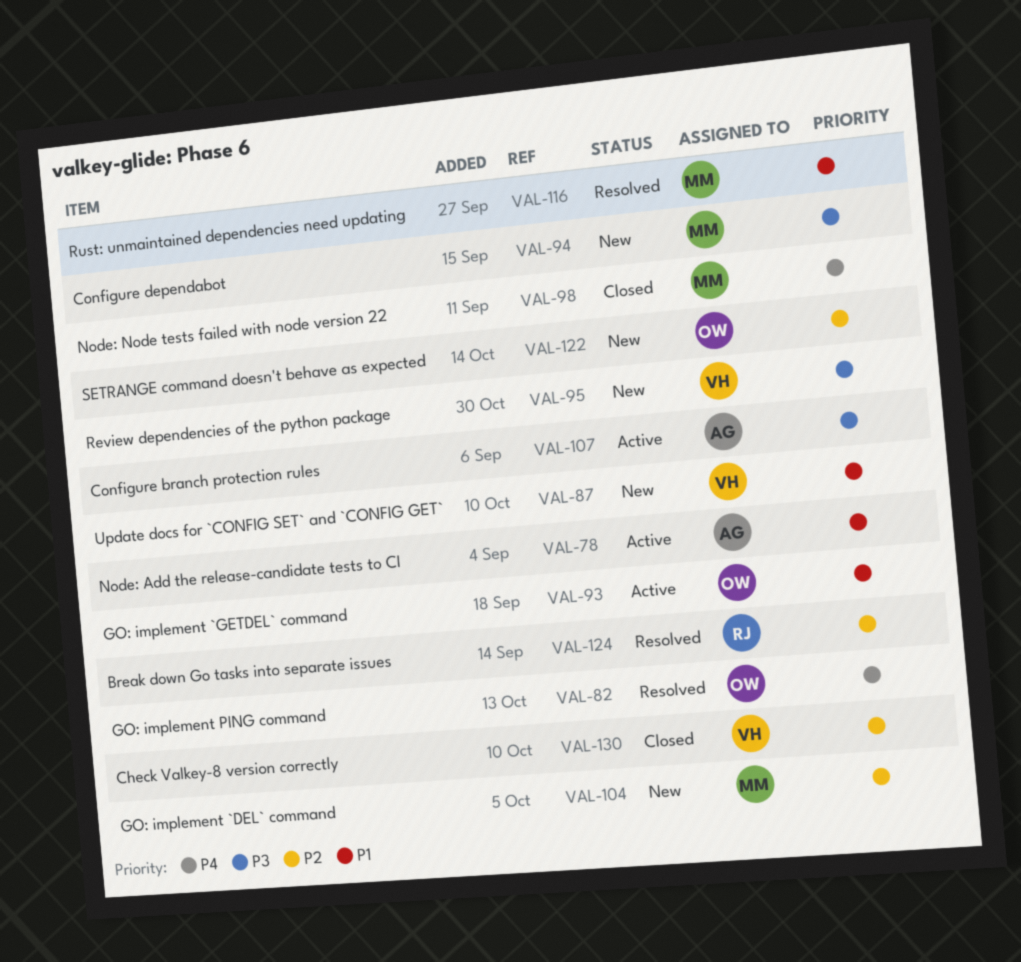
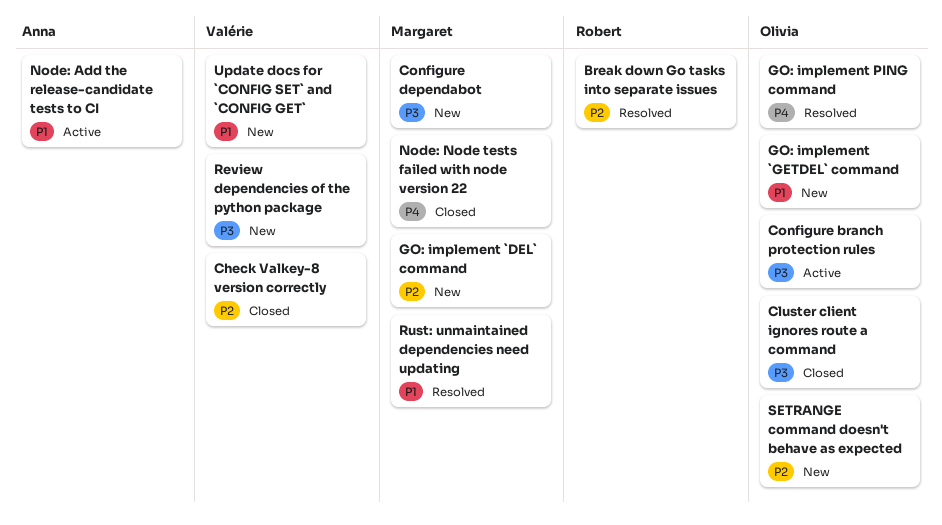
Cluster client ignores route a command: none -> present
Configure branch protection rules, owner: Anna -> Olivia
GO: implement `GETDEL` command, status: Active -> New

